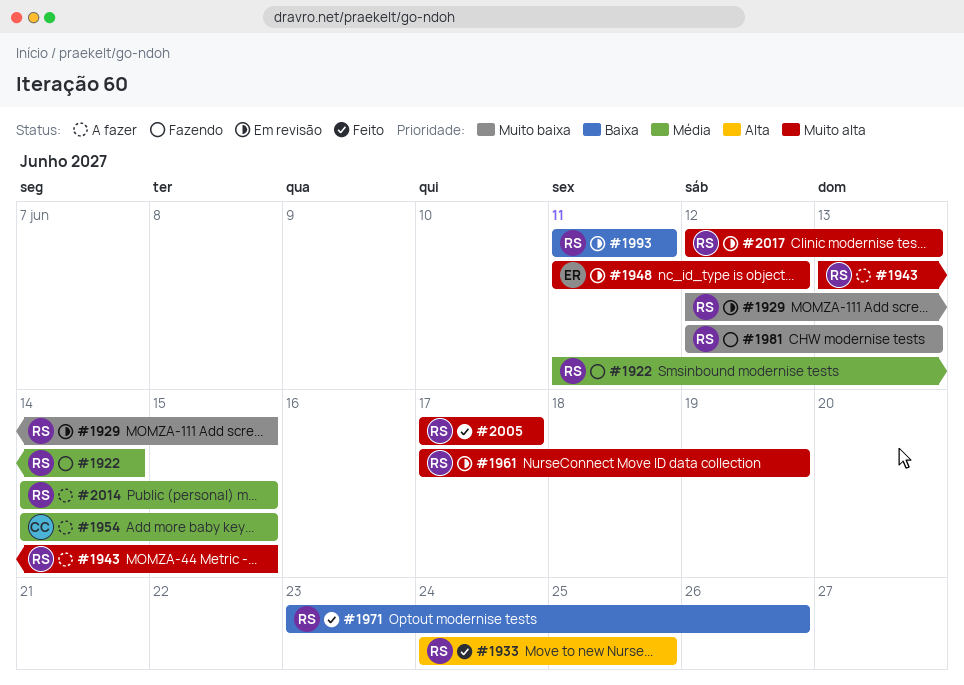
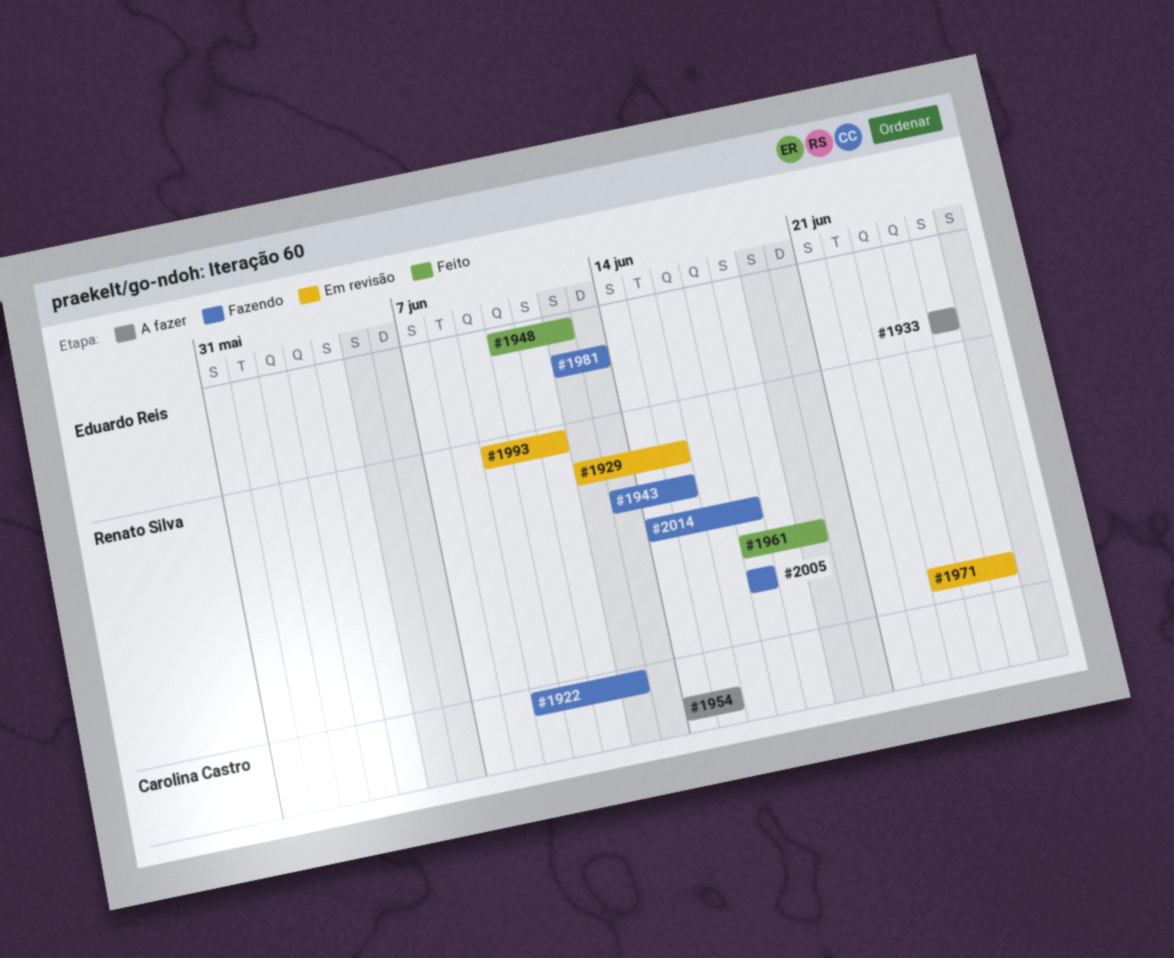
#1922, owner: Renato Silva -> Carolina Castro
#1922, start: Jun 11 -> Jun 9
#1922, due: Jun 14 -> Jun 12
#1933, status: Feito -> A fazer
#1933, owner: Renato Silva -> Eduardo Reis
#1933, start: Jun 24 -> Jun 25
#1943, status: A fazer -> Fazendo
#1948, status: Em revisão -> Feito
#1948, start: Jun 11 -> Jun 10
#1961, status: Em revisão -> Feito
#1971, status: Feito -> Em revisão
#1971, due: Jun 26 -> Jun 25
#1981, owner: Renato Silva -> Eduardo Reis
#1993, start: Jun 11 -> Jun 9
#2005, status: Feito -> Fazendo
#2014, status: A fazer -> Fazendo
#2014, due: Jun 15 -> Jun 17
#2017: present -> none

